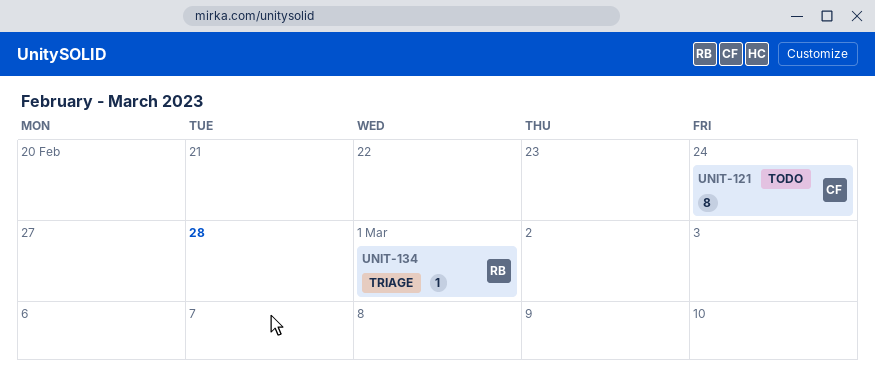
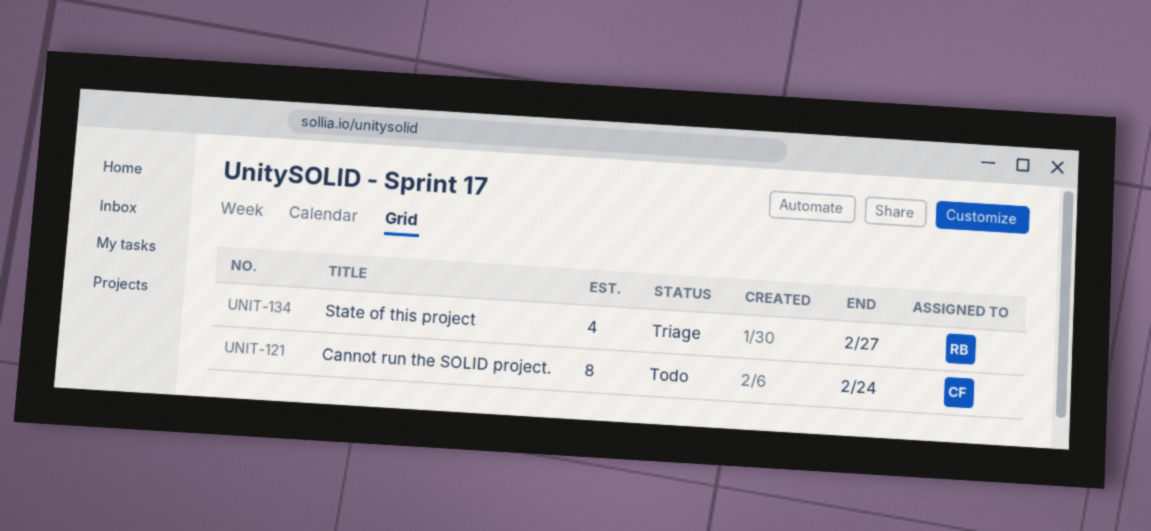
UNIT-134, estimate: 1 -> 4
UNIT-134, due: Mar 1 -> Feb 27

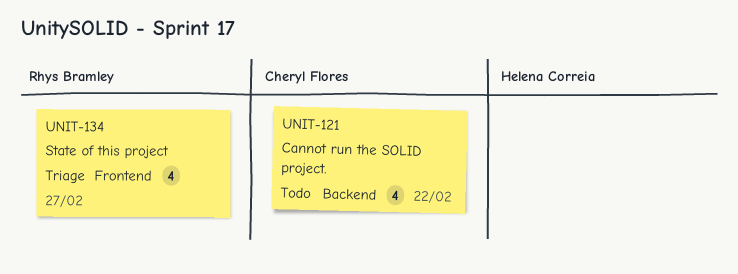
UNIT-121, estimate: 8 -> 4
UNIT-121, due: Feb 24 -> Feb 22

